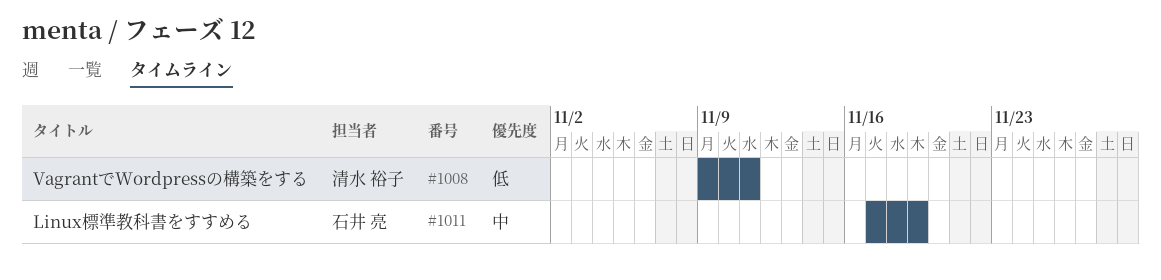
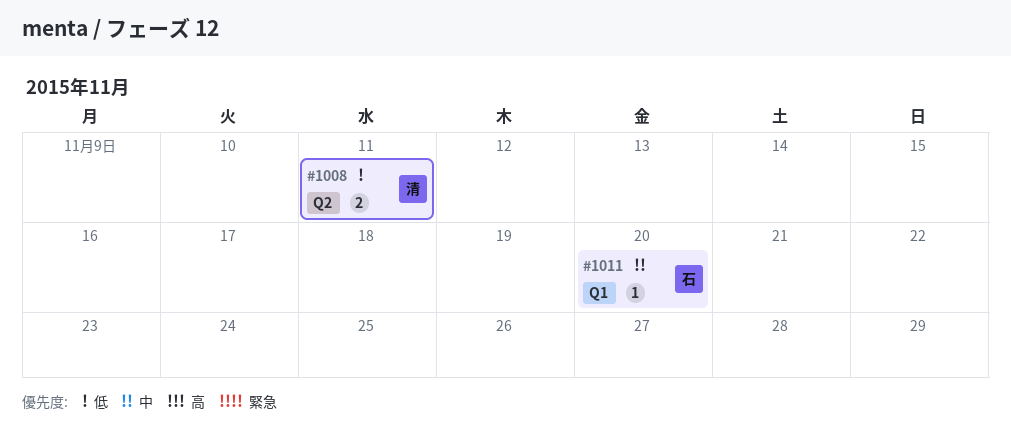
#1011, due: Nov 19 -> Nov 20

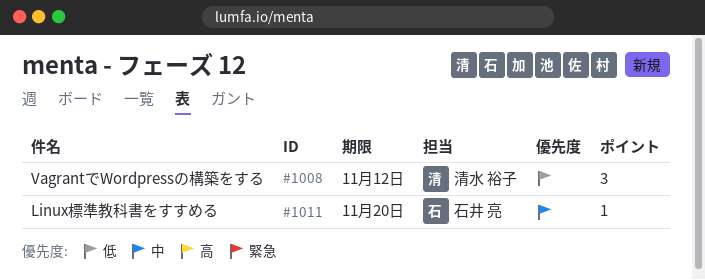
#1008, estimate: 2 -> 3
#1008, due: Nov 11 -> Nov 12

